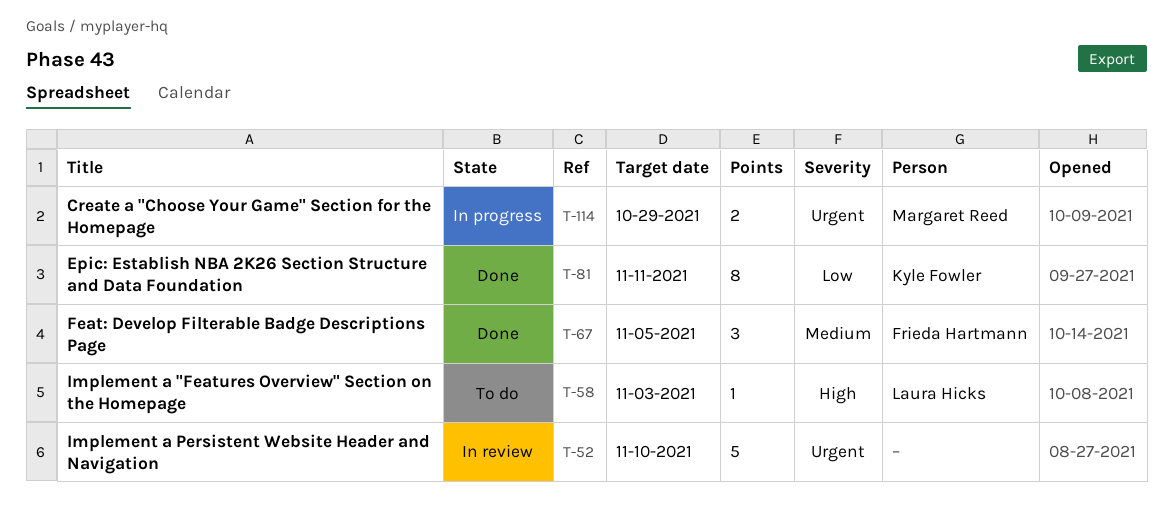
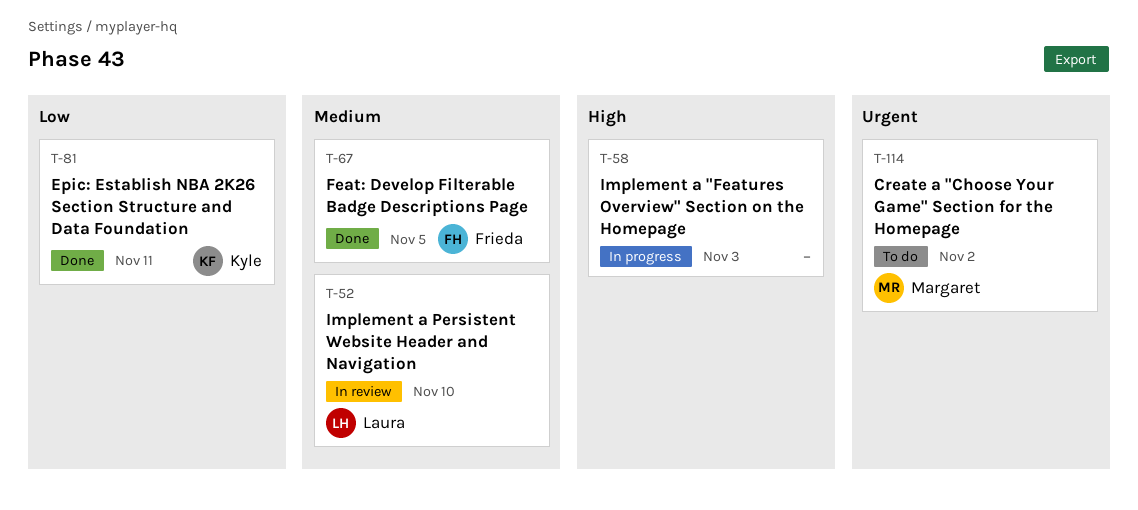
T-52, owner: none -> Laura Hicks
T-52, priority: Urgent -> Medium
T-58, status: To do -> In progress
T-58, owner: Laura Hicks -> none
T-114, status: In progress -> To do
T-114, due: Oct 29 -> Nov 2

